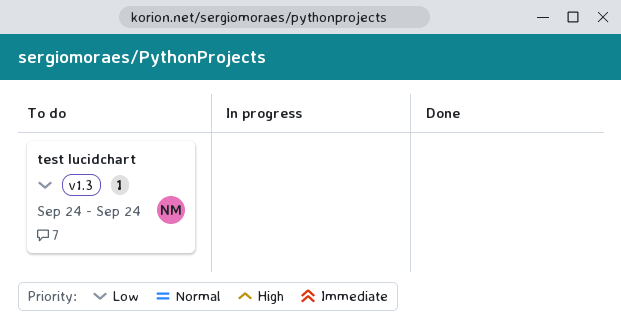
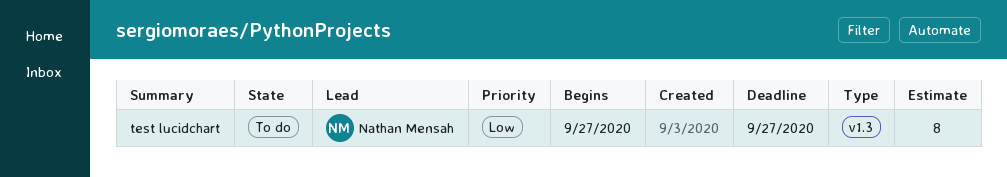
test lucidchart, estimate: 1 -> 8
test lucidchart, start: Sep 24 -> Sep 27
test lucidchart, due: Sep 24 -> Sep 27

